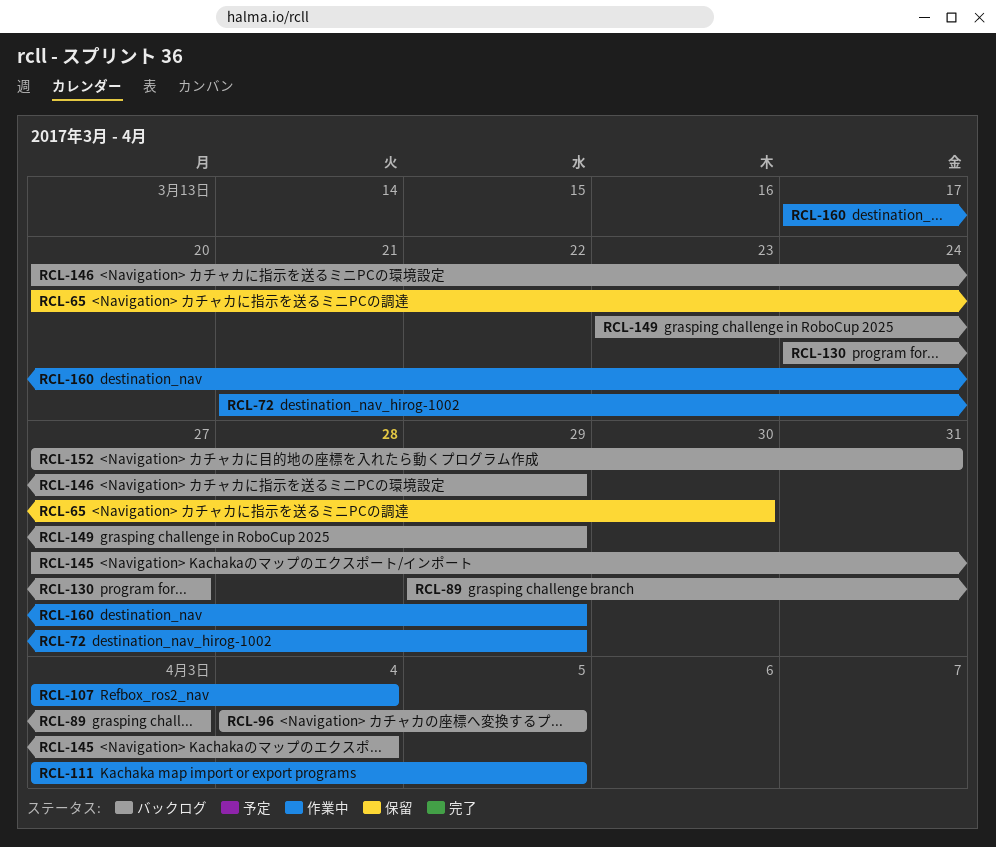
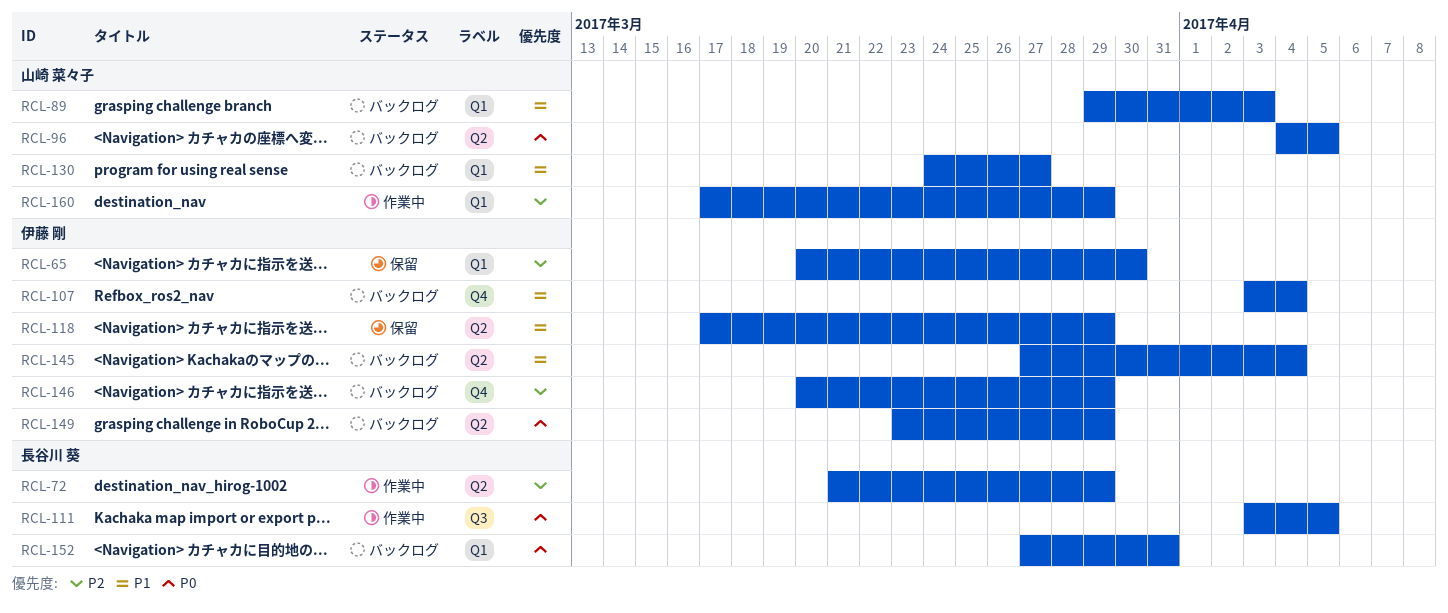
RCL-107, status: 作業中 -> バックログ
RCL-118: none -> present

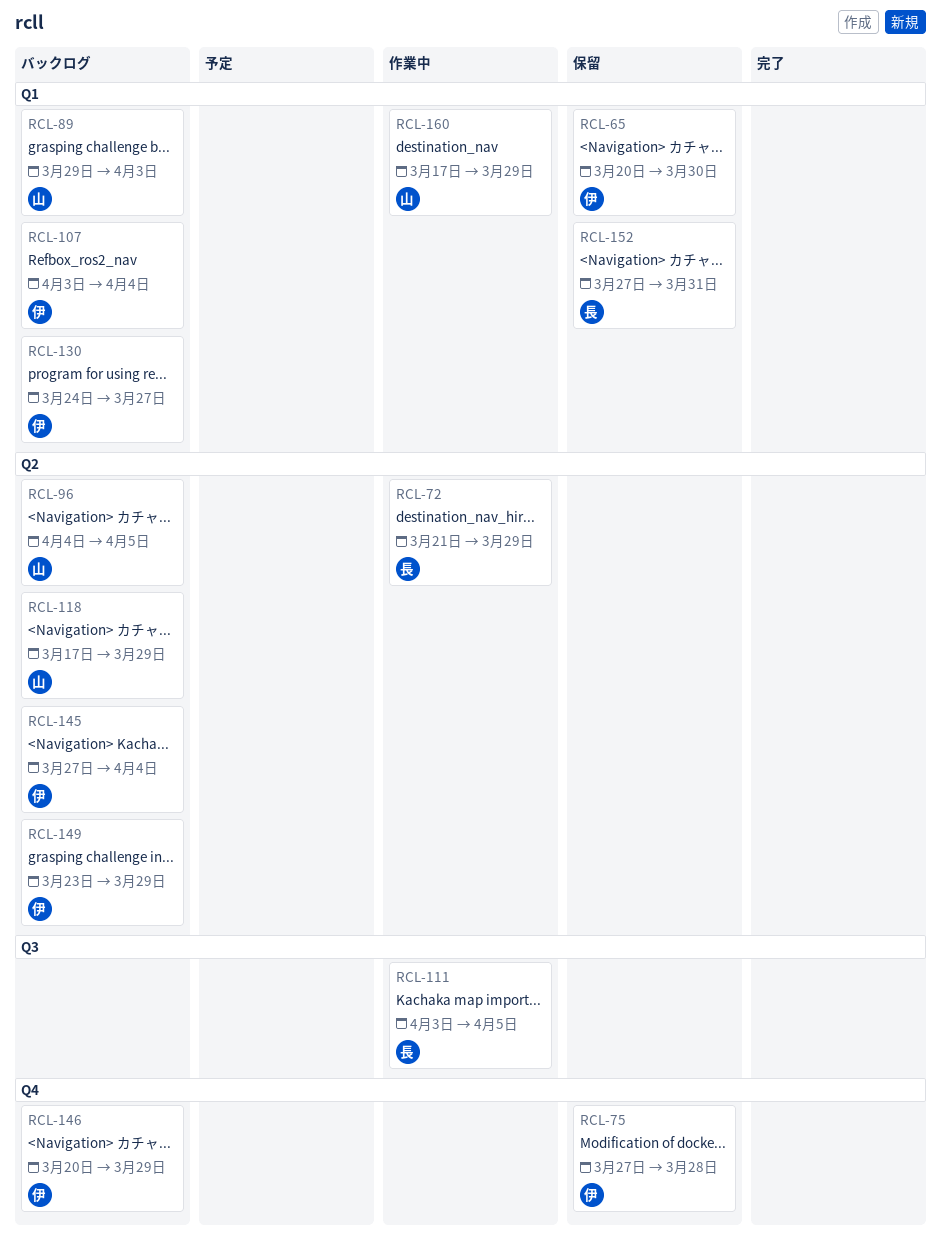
RCL-75: none -> present
RCL-107, label: Q4 -> Q1
RCL-118, status: 保留 -> バックログ
RCL-118, owner: 伊藤 剛 -> 山崎 菜々子
RCL-130, owner: 山崎 菜々子 -> 伊藤 剛
RCL-152, status: バックログ -> 保留

